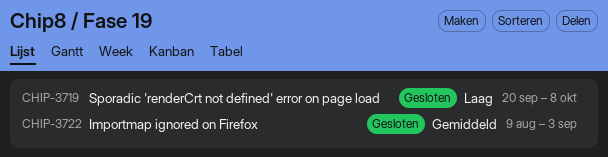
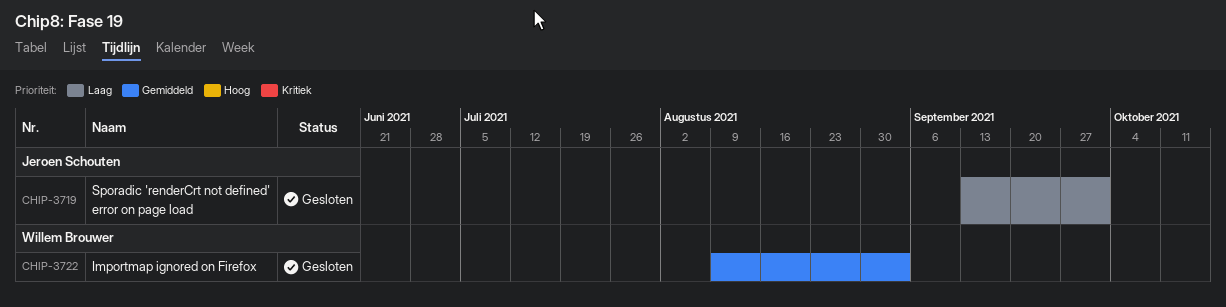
CHIP-3719, start: Sep 20 -> Sep 13
CHIP-3719, due: Oct 8 -> Oct 1

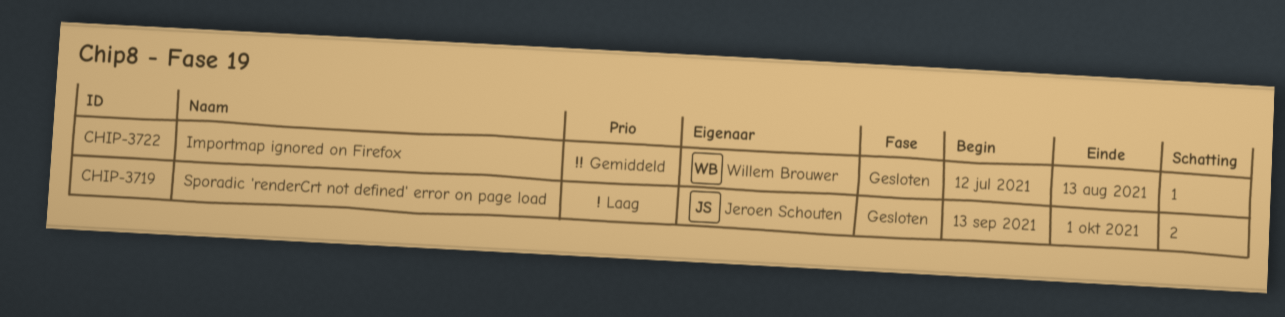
CHIP-3722, start: Aug 9 -> Jul 12
CHIP-3722, due: Sep 3 -> Aug 13

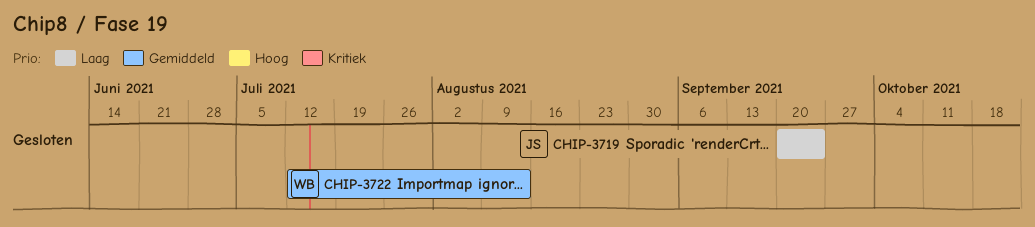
CHIP-3719, start: Sep 13 -> Sep 20
CHIP-3719, due: Oct 1 -> Sep 24

